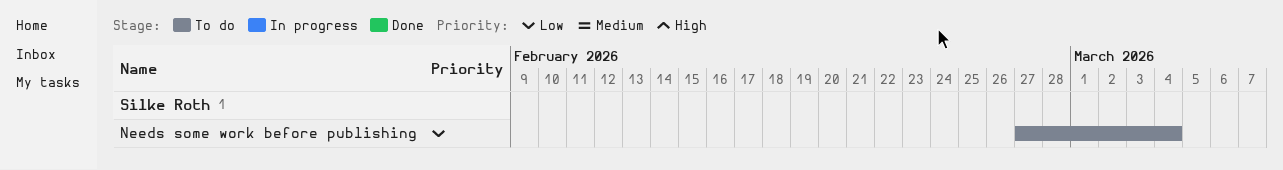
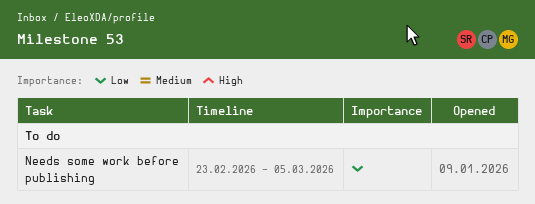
Needs some work before publishing, start: Feb 27 -> Feb 23
Needs some work before publishing, due: Mar 4 -> Mar 5

